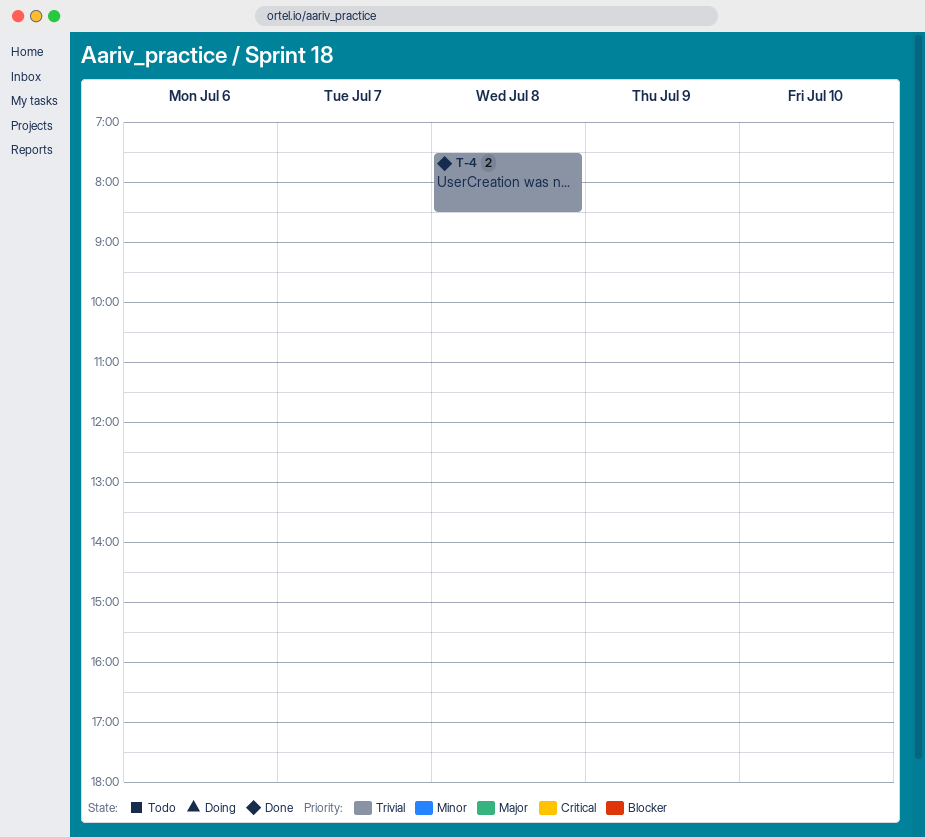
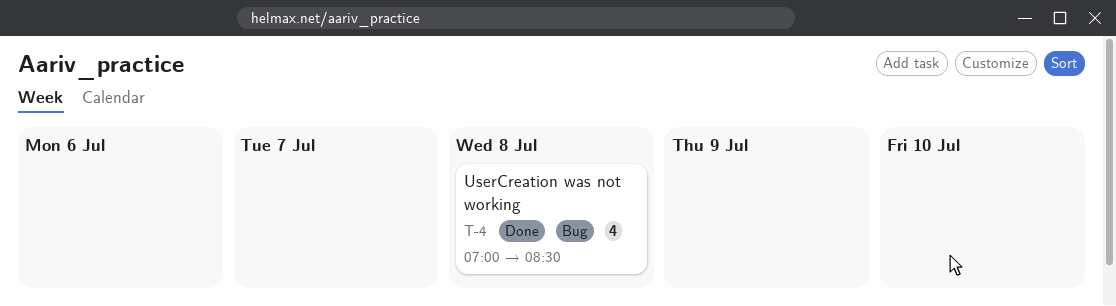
T-4, estimate: 2 -> 4
T-4, begins: 07:30 -> 07:00

